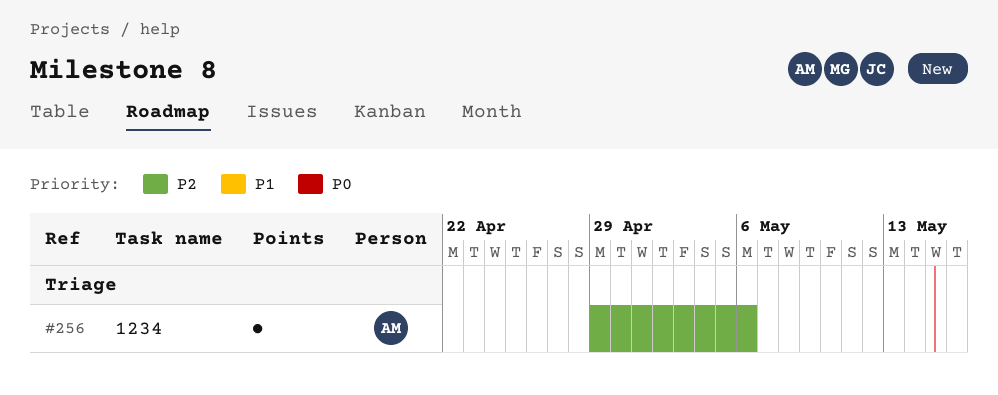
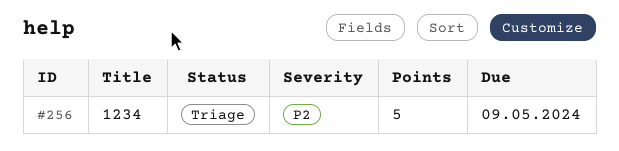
#256, estimate: 1 -> 5
#256, due: May 6 -> May 9

